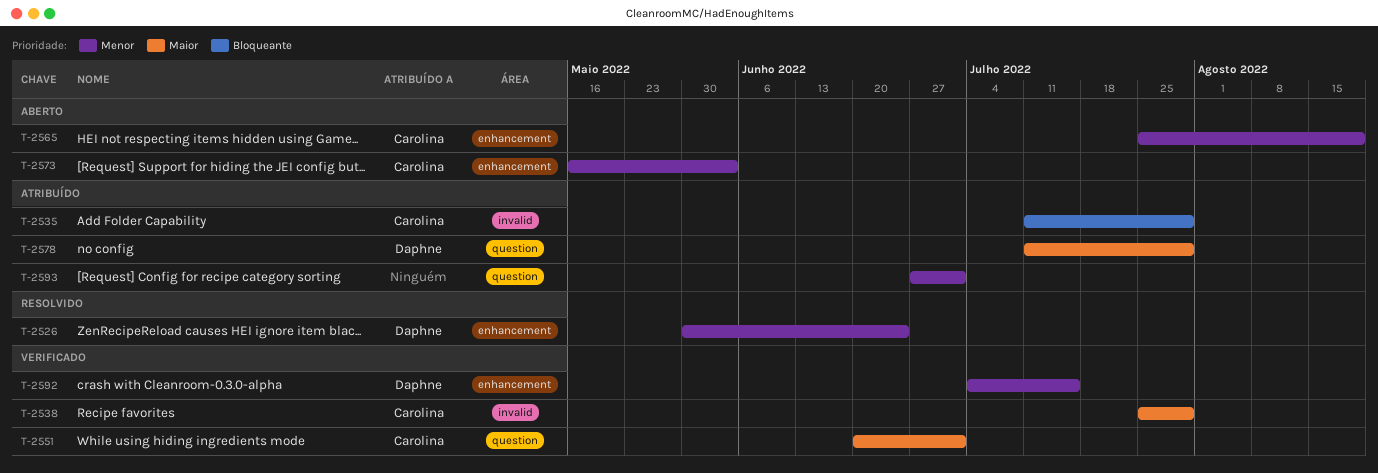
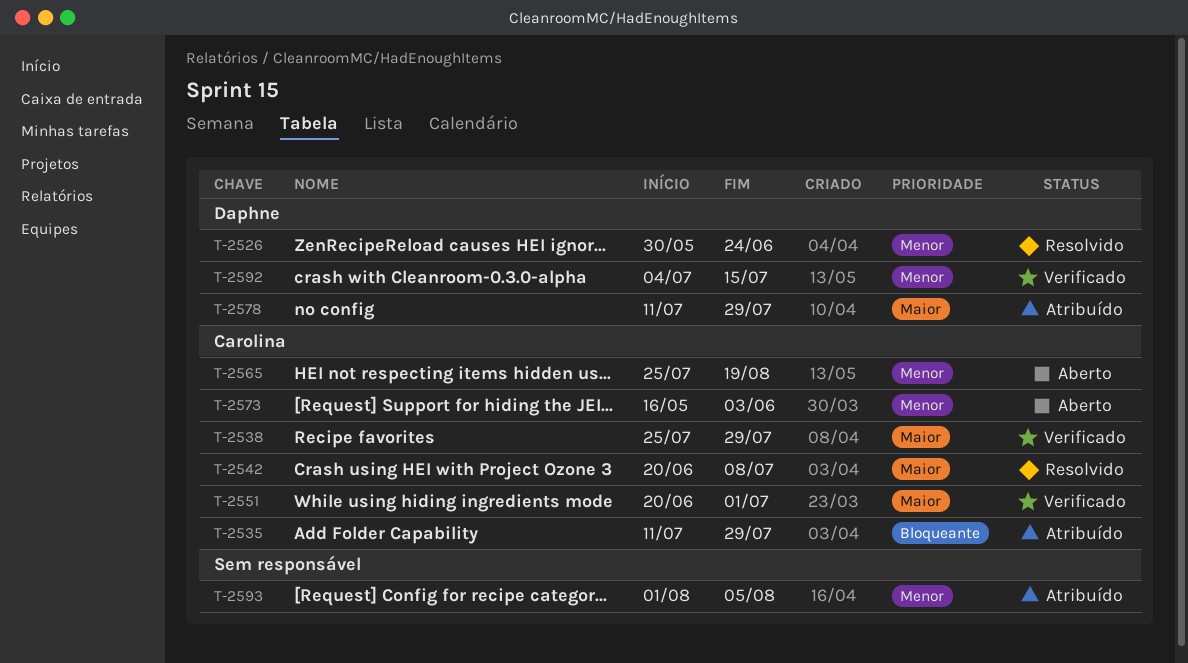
T-2542: none -> present
T-2593, start: Jun 27 -> Aug 1
T-2593, due: Jul 1 -> Aug 5

